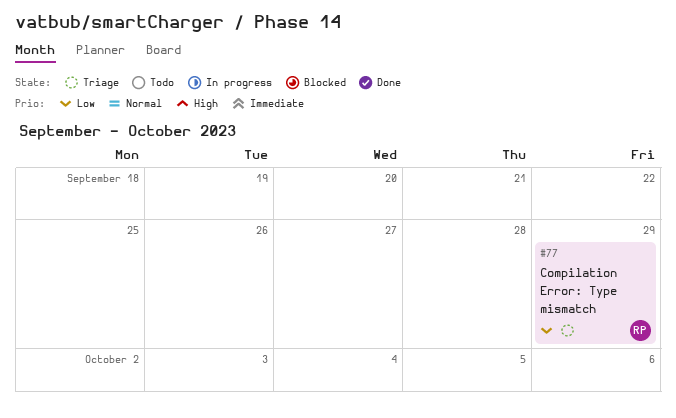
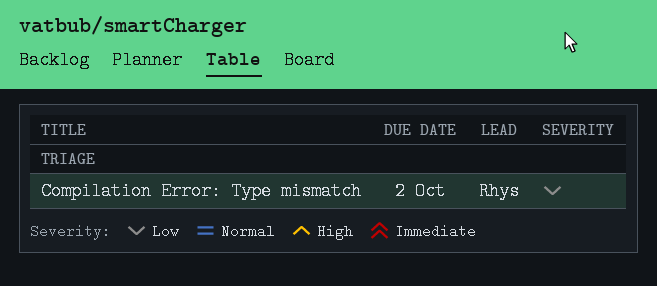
Compilation Error: Type mismatch, due: Sep 29 -> Oct 2

